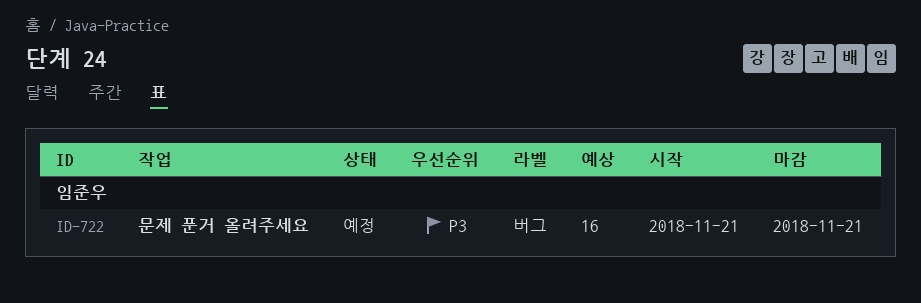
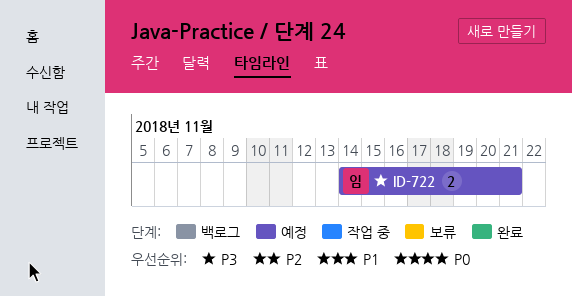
ID-722, estimate: 16 -> 2
ID-722, start: Nov 21 -> Nov 14

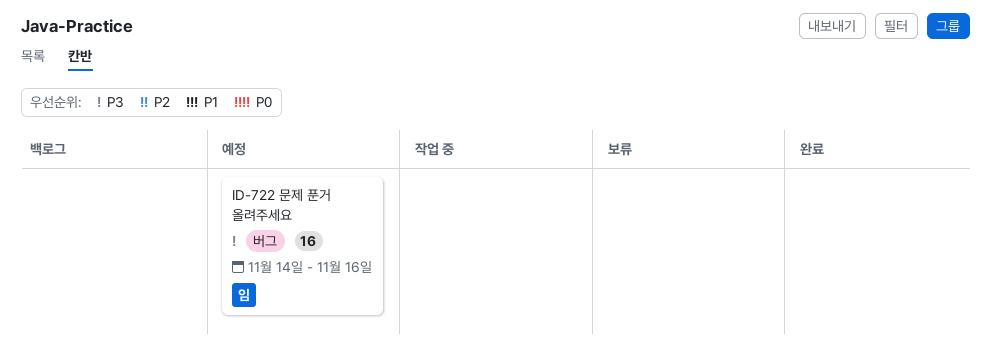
ID-722, estimate: 2 -> 16
ID-722, due: Nov 21 -> Nov 16

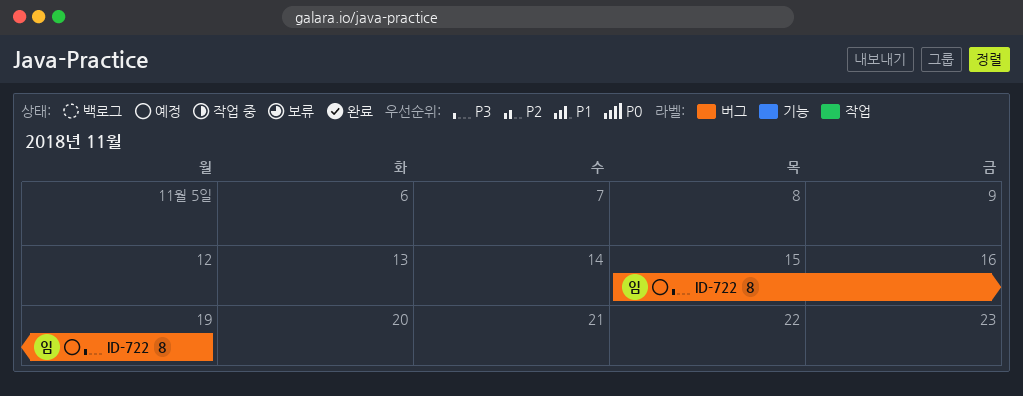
ID-722, estimate: 16 -> 8
ID-722, start: Nov 14 -> Nov 15
ID-722, due: Nov 16 -> Nov 19

